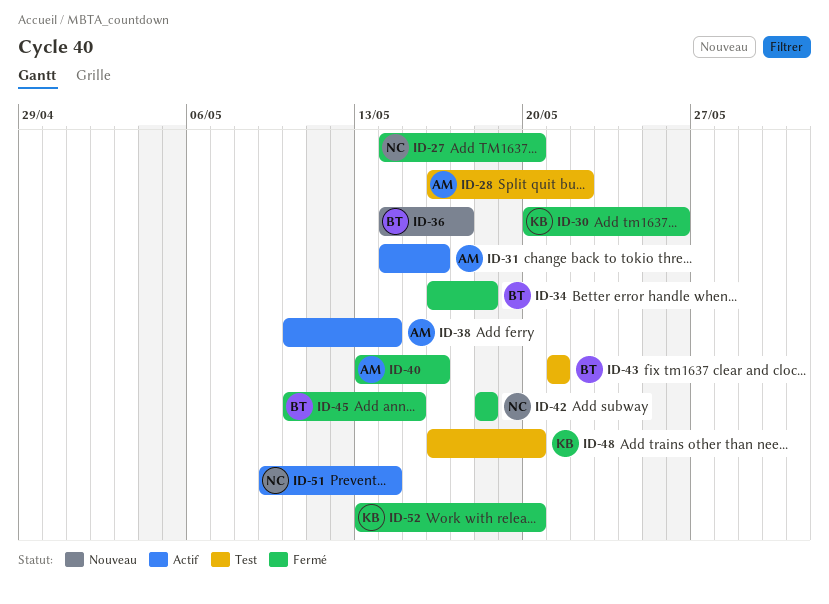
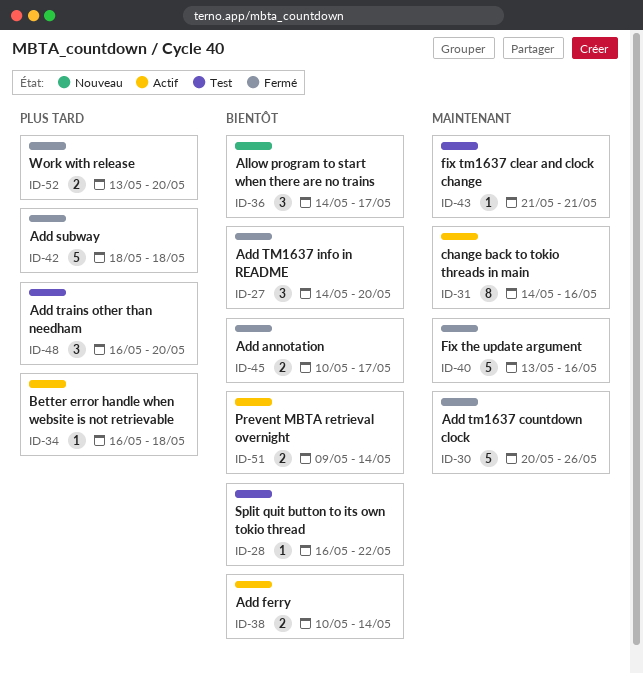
ID-34, status: Fermé -> Actif
ID-45, due: May 15 -> May 17

